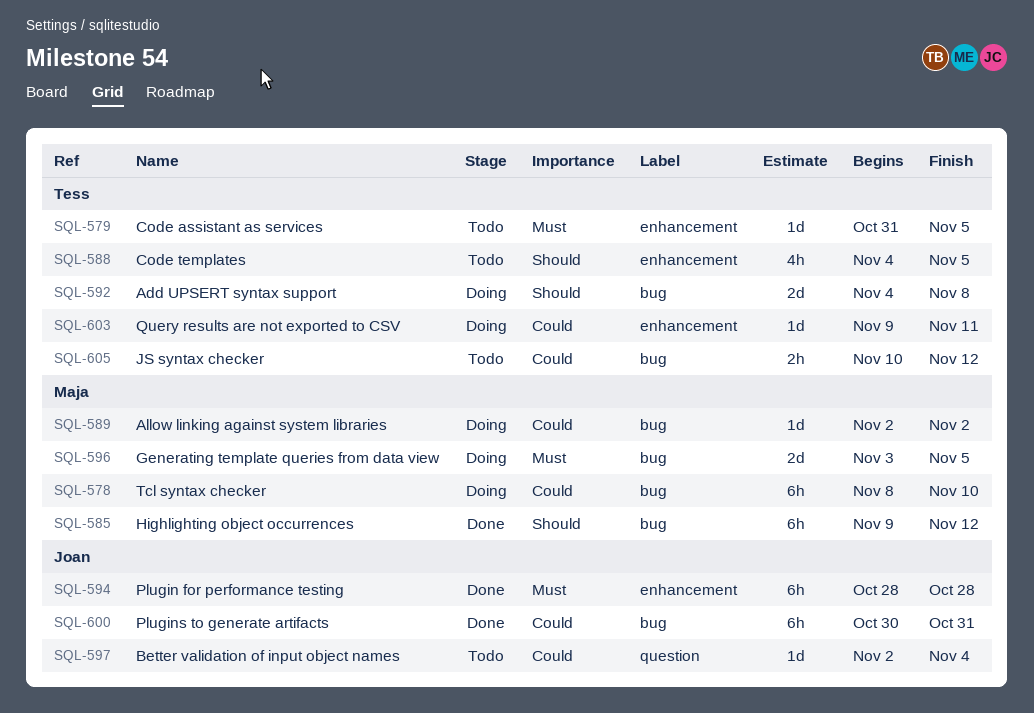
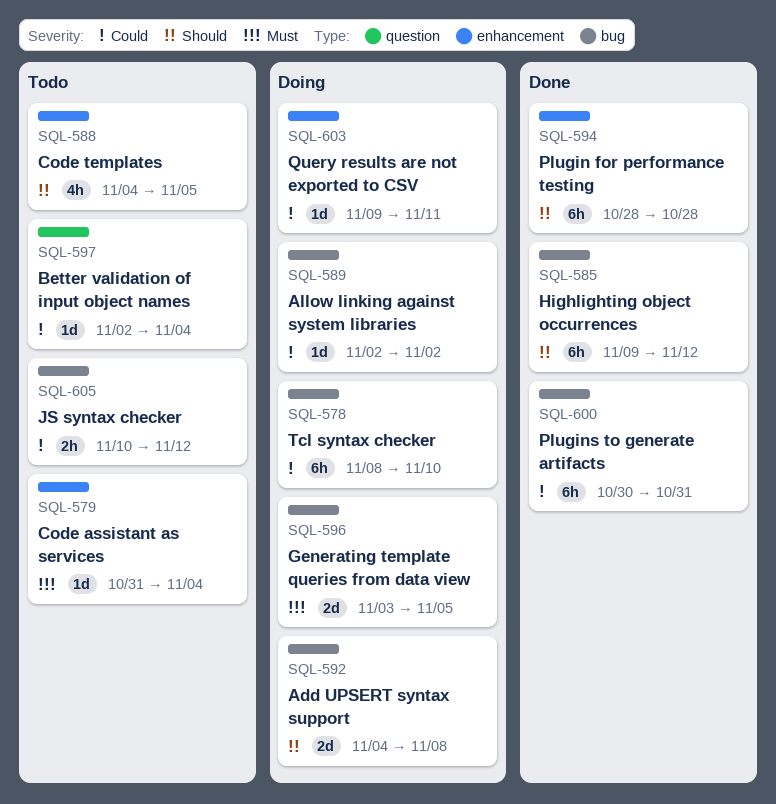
SQL-579, due: Nov 5 -> Nov 4
SQL-594, priority: Must -> Should

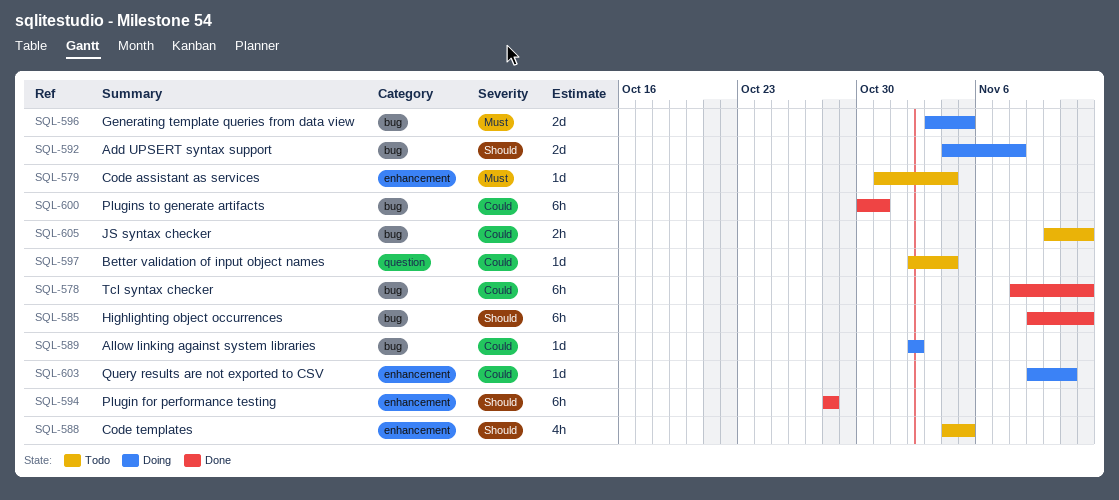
SQL-578, status: Doing -> Done
SQL-578, due: Nov 10 -> Nov 12

